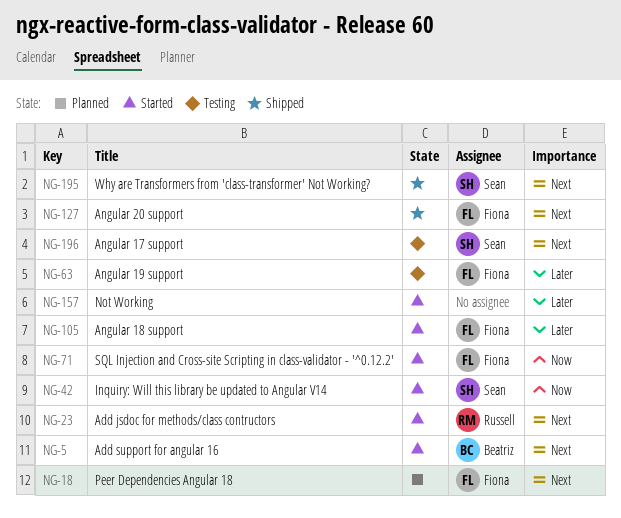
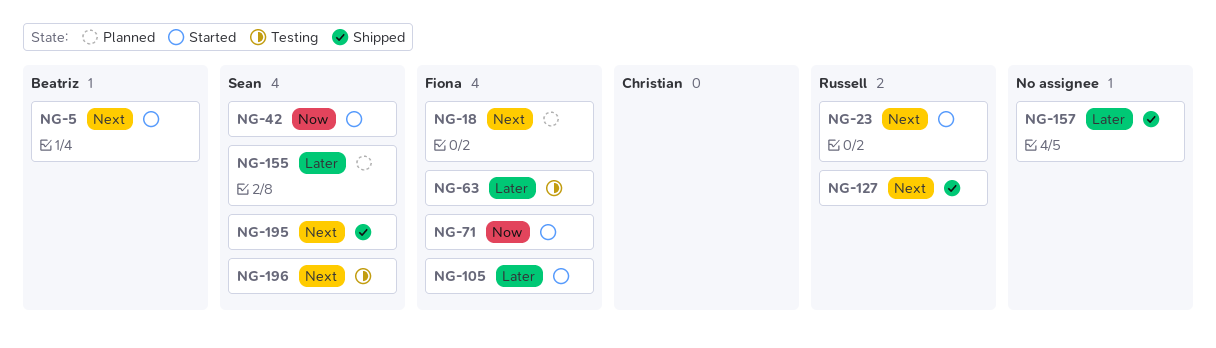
NG-127, owner: Fiona -> Russell
NG-155: none -> present
NG-157, status: Started -> Shipped

